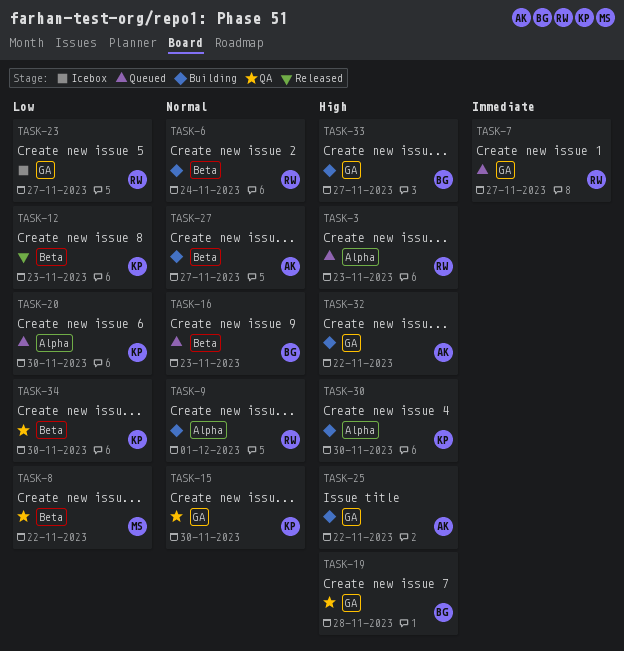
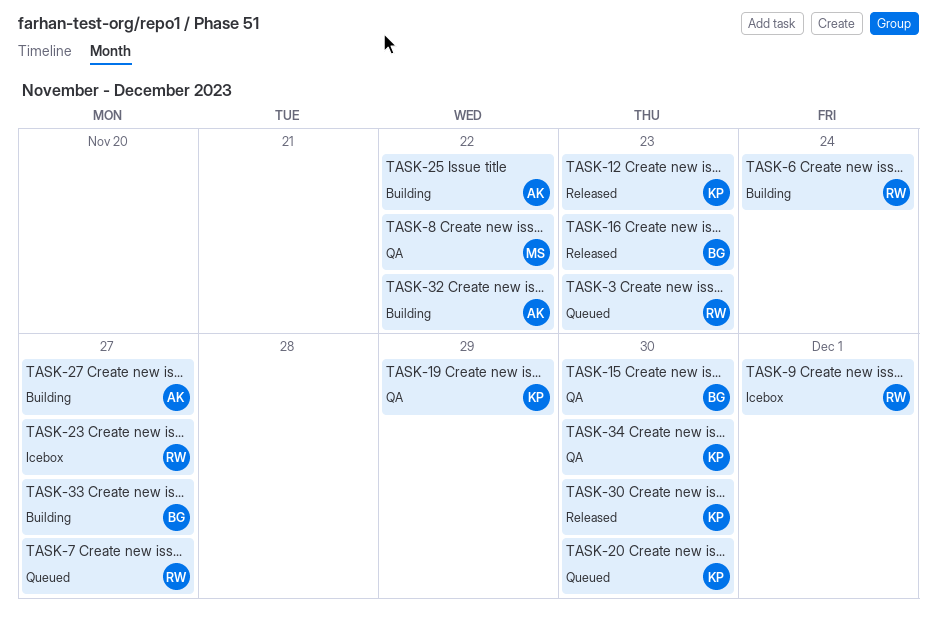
TASK-9, status: Building -> Icebox
TASK-15, owner: KP -> BG
TASK-16, status: Queued -> Released
TASK-19, owner: BG -> KP
TASK-19, due: Nov 28 -> Nov 29
TASK-30, status: Building -> Released

